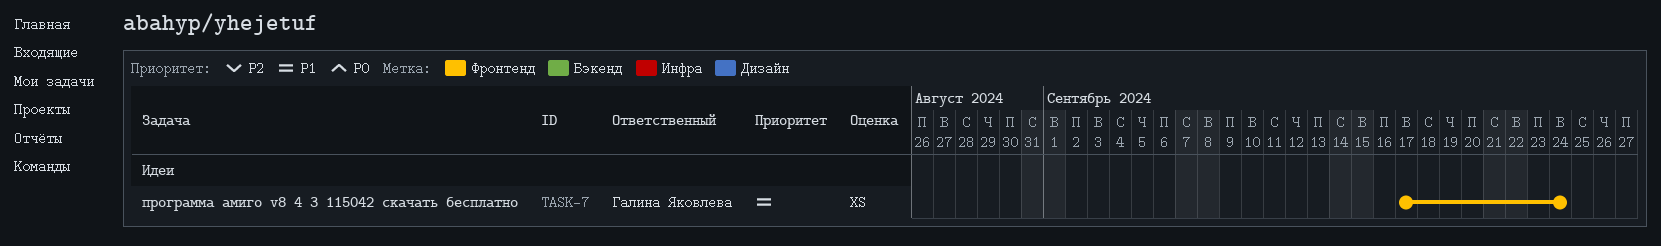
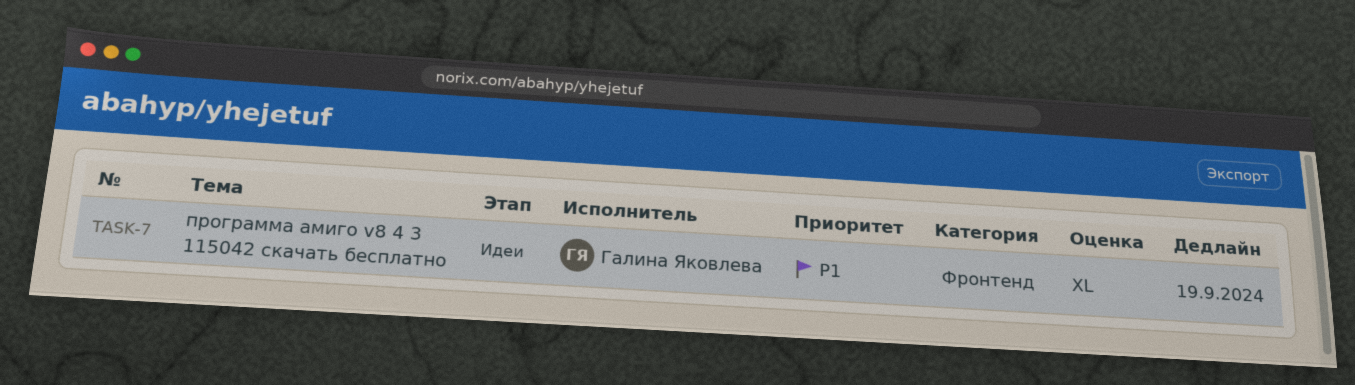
TASK-7, estimate: XS -> XL
TASK-7, due: Sep 24 -> Sep 19

